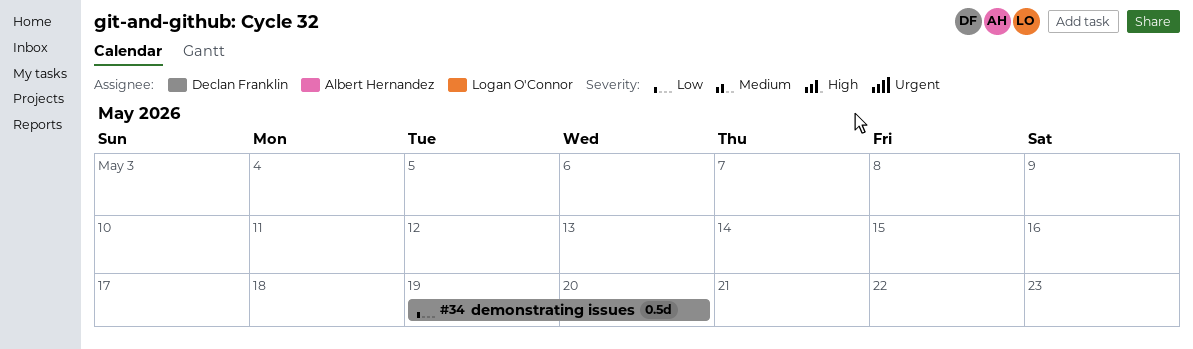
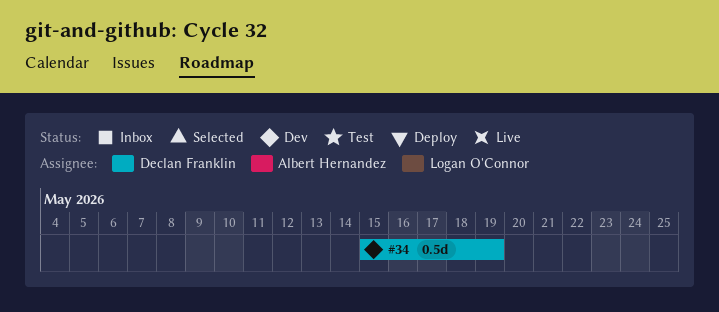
#34, start: May 19 -> May 15
#34, due: May 20 -> May 19

